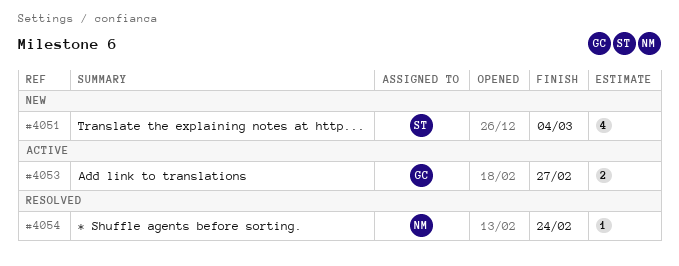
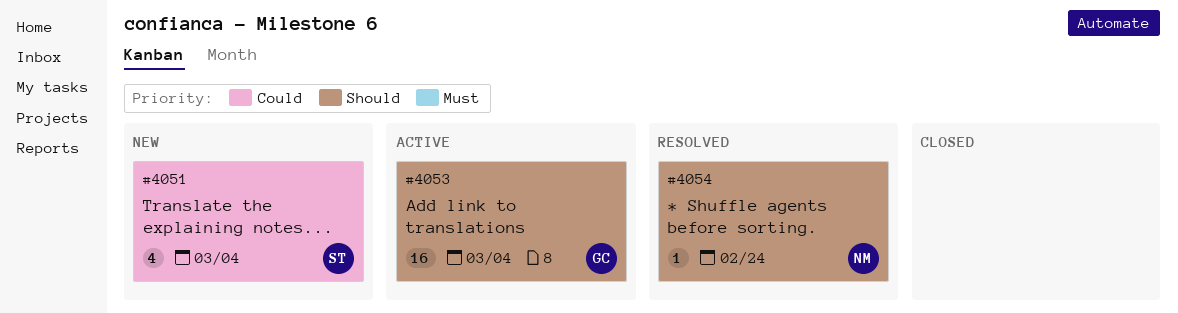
#4053, estimate: 2 -> 16
#4053, due: Feb 27 -> Mar 4

